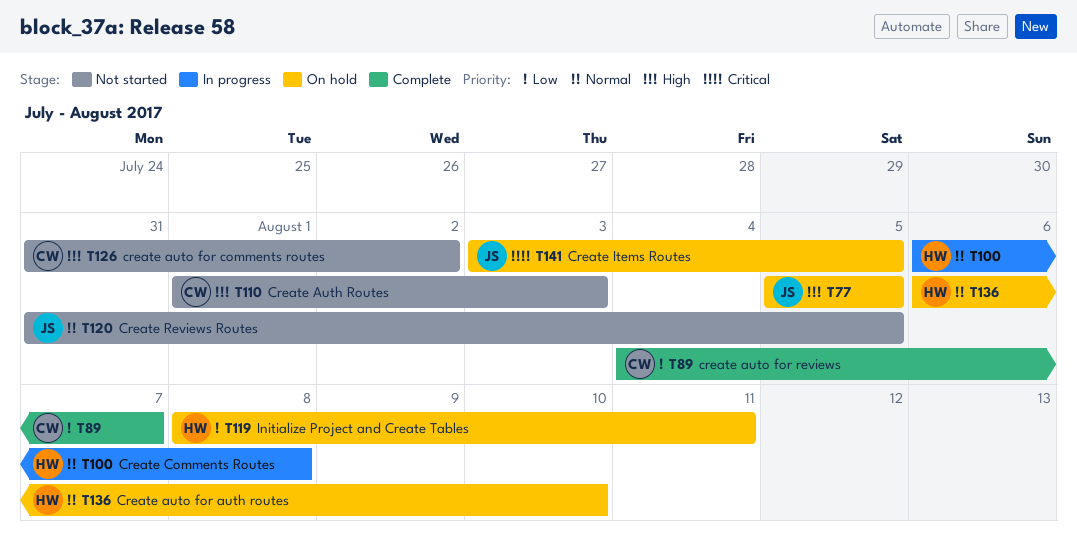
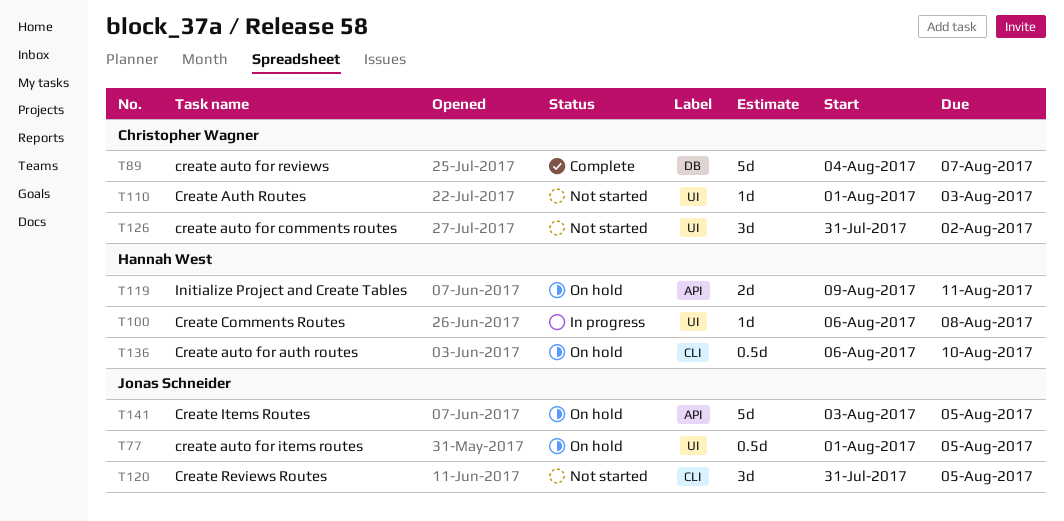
T77, start: Aug 5 -> Aug 1
T119, start: Aug 8 -> Aug 9

